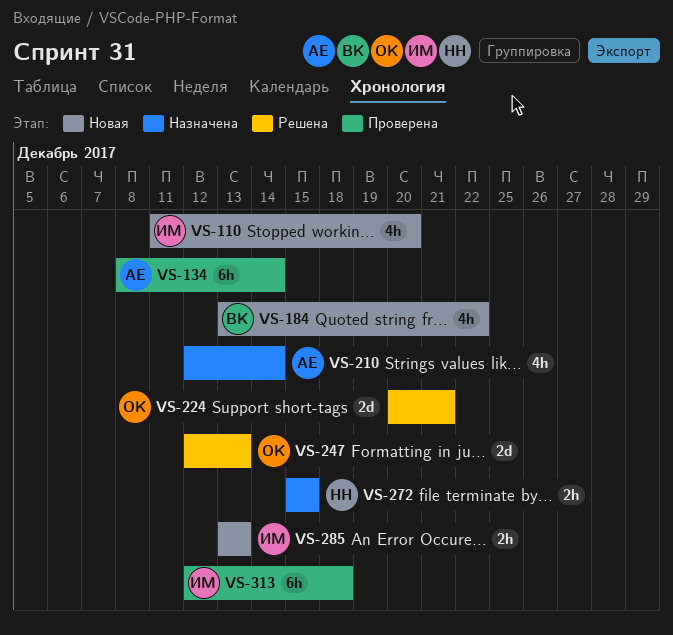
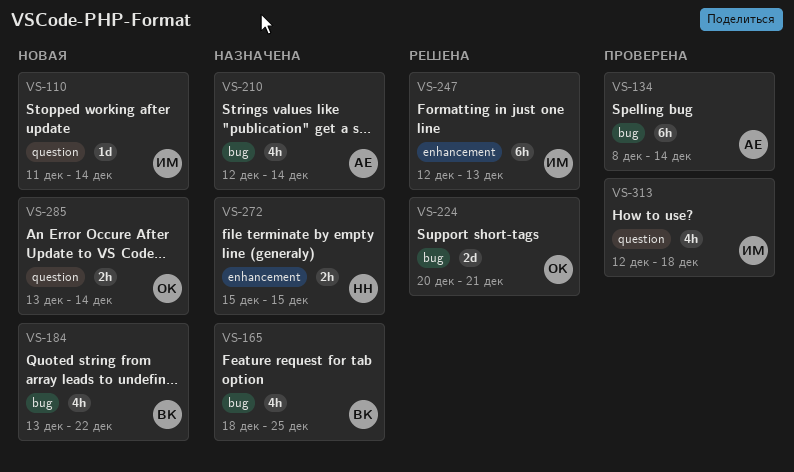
VS-110, estimate: 4h -> 1d
VS-110, due: Dec 20 -> Dec 14
VS-165: none -> present
VS-247, owner: ОК -> ИМ
VS-247, estimate: 2d -> 6h
VS-285, owner: ИМ -> ОК
VS-285, due: Dec 13 -> Dec 14
VS-313, estimate: 6h -> 4h

